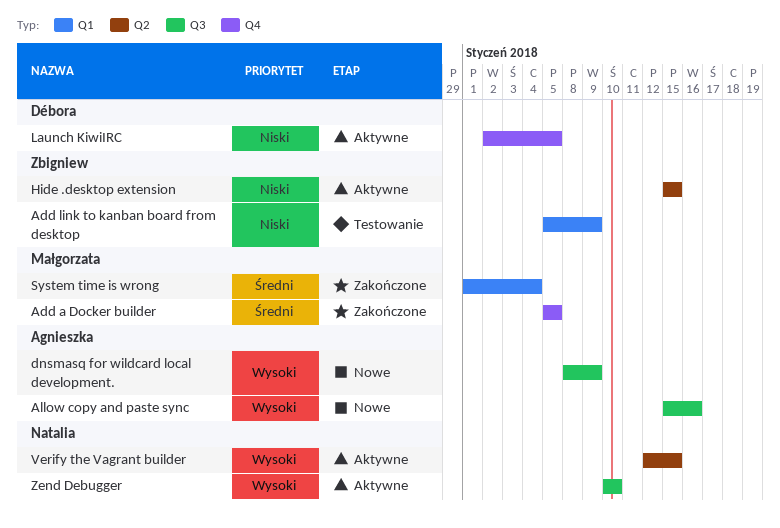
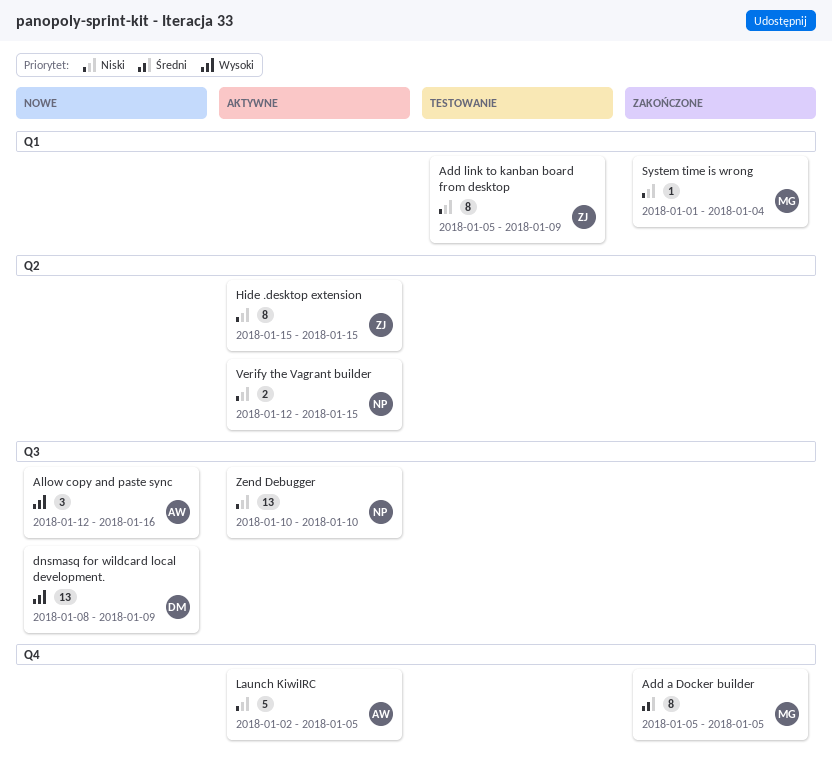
Allow copy and paste sync, start: Jan 15 -> Jan 12
dnsmasq for wildcard local development., owner: Agnieszka -> Débora
Launch KiwiIRC, owner: Débora -> Agnieszka
System time is wrong, priority: Średni -> Niski
Verify the Vagrant builder, priority: Wysoki -> Niski
Zend Debugger, priority: Wysoki -> Niski

